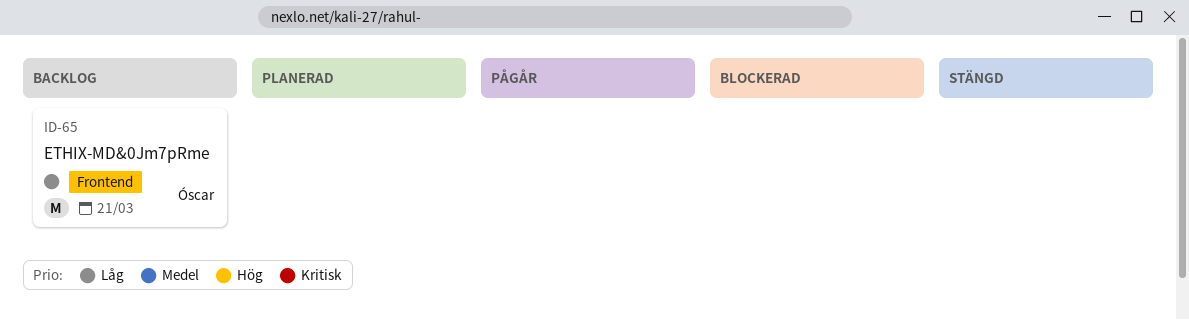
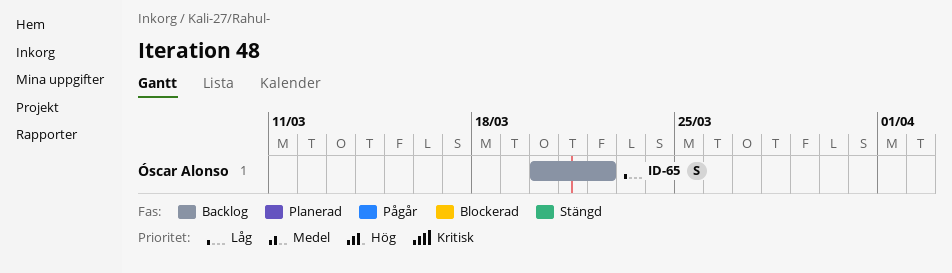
ID-65, estimate: M -> S
ID-65, due: Mar 21 -> Mar 22

